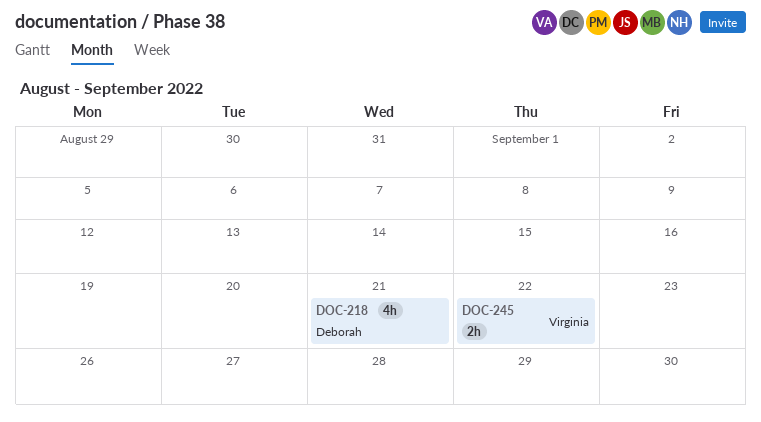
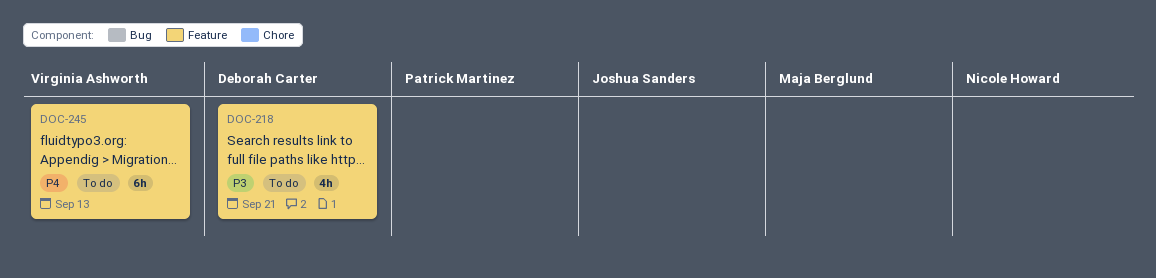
DOC-245, estimate: 2h -> 6h
DOC-245, due: Sep 22 -> Sep 13

